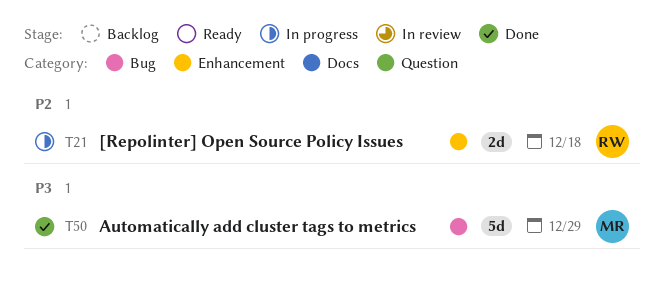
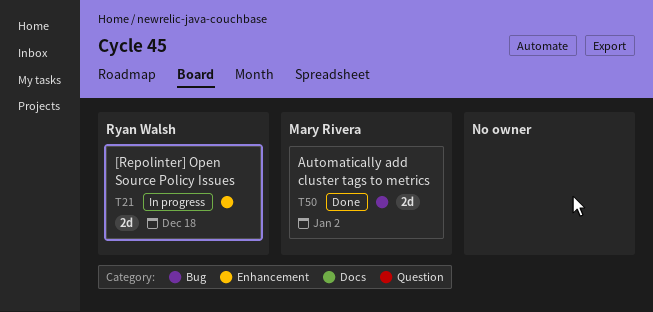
T50, estimate: 5d -> 2d
T50, due: Dec 29 -> Jan 2

